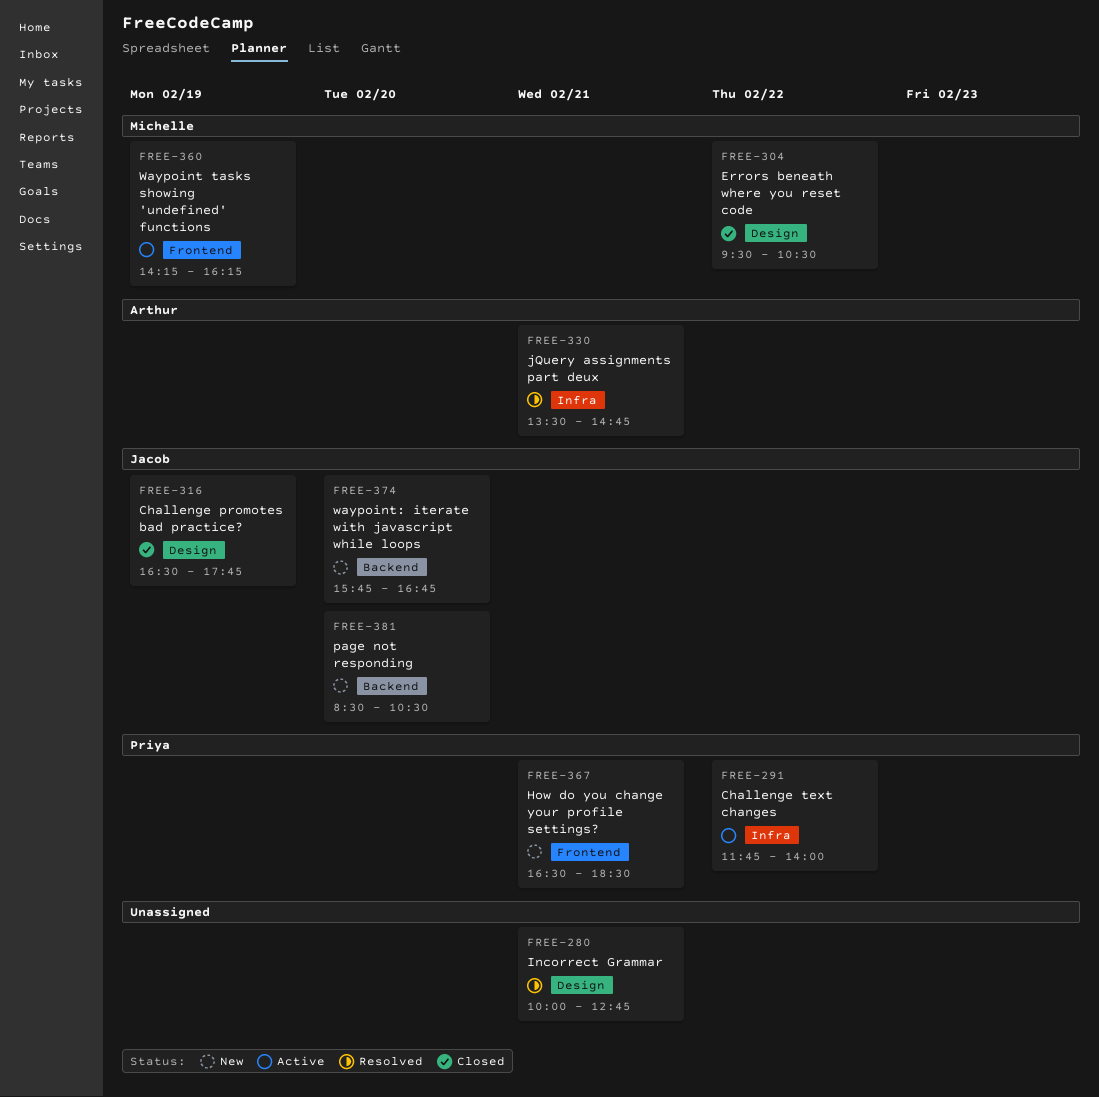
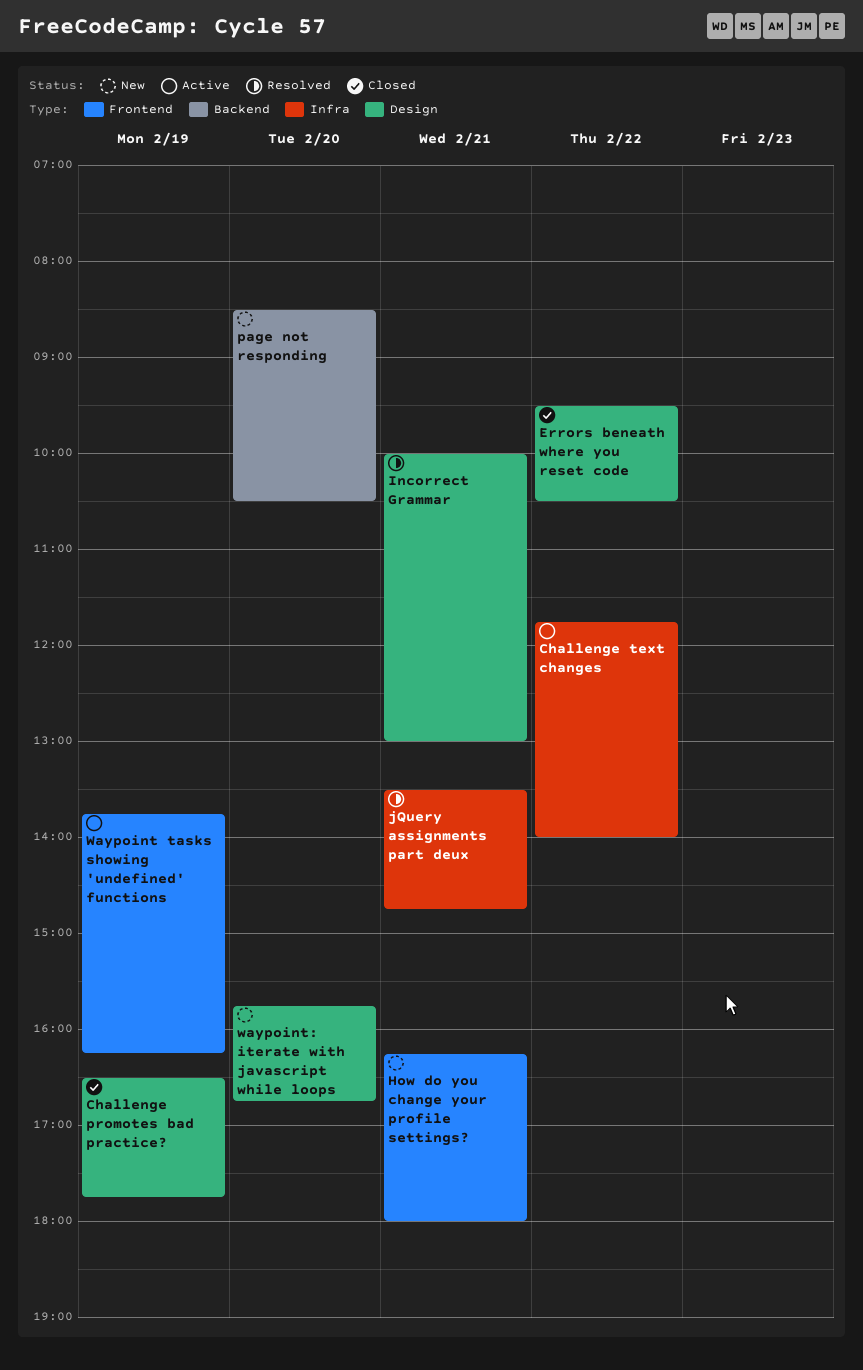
How do you change your profile settings?, begins: 16:30 -> 16:15
How do you change your profile settings?, ends: 18:30 -> 18:00
Incorrect Grammar, ends: 12:45 -> 13:00
Waypoint tasks showing 'undefined' functions, begins: 14:15 -> 13:45
waypoint: iterate with javascript while loops, label: Backend -> Design

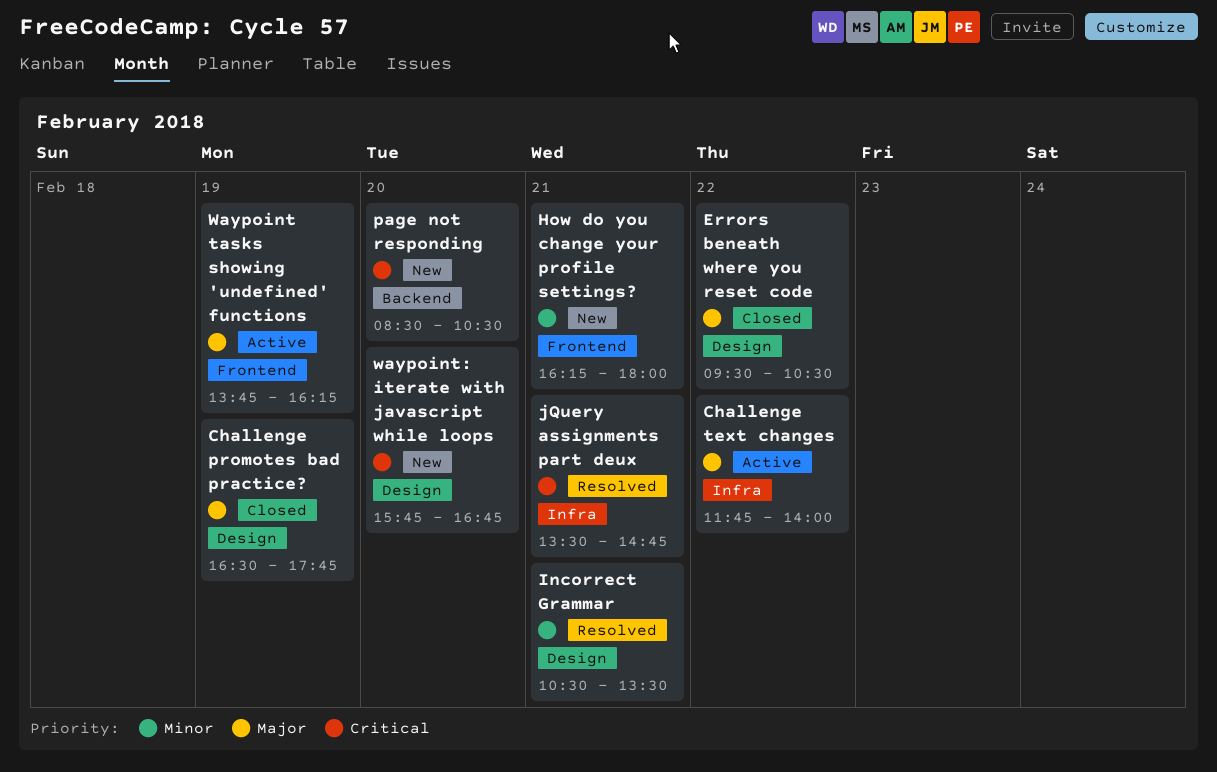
Incorrect Grammar, begins: 10:00 -> 10:30
Incorrect Grammar, ends: 13:00 -> 13:30

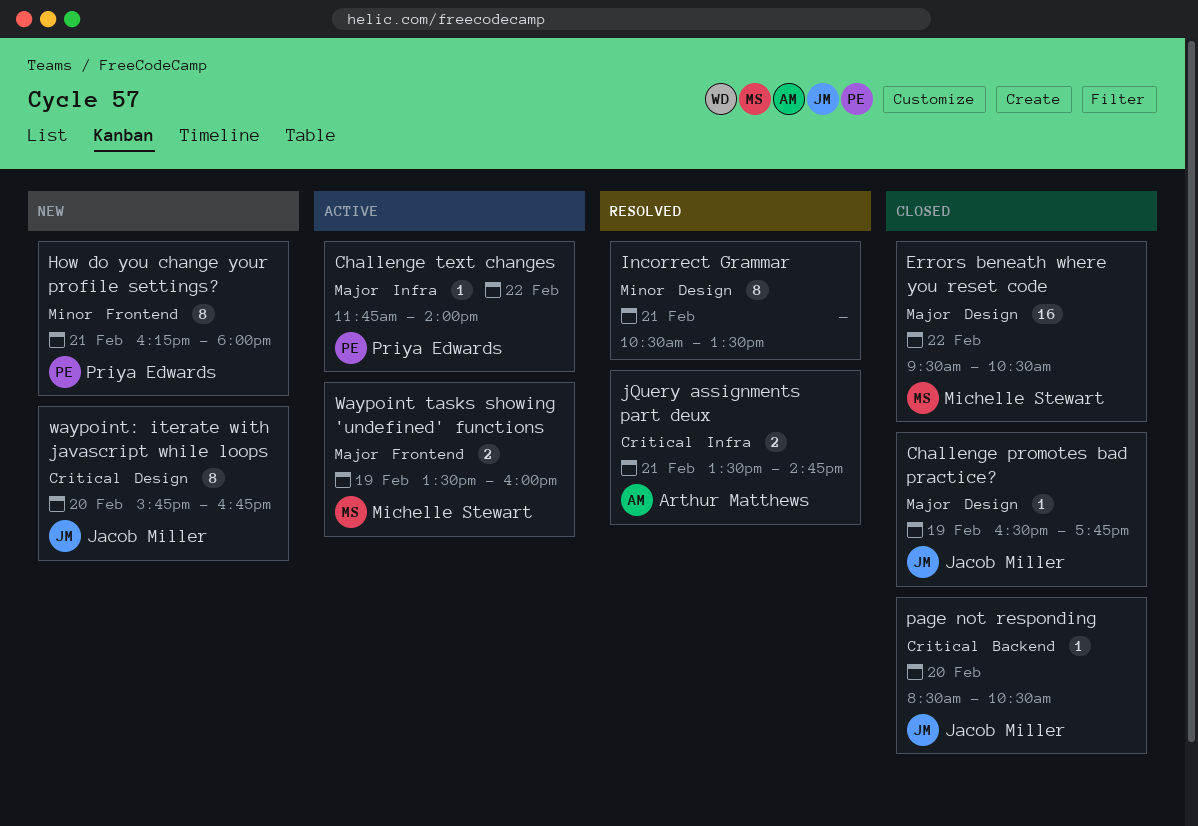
page not responding, status: New -> Closed
Waypoint tasks showing 'undefined' functions, begins: 13:45 -> 13:30
Waypoint tasks showing 'undefined' functions, ends: 16:15 -> 16:00

